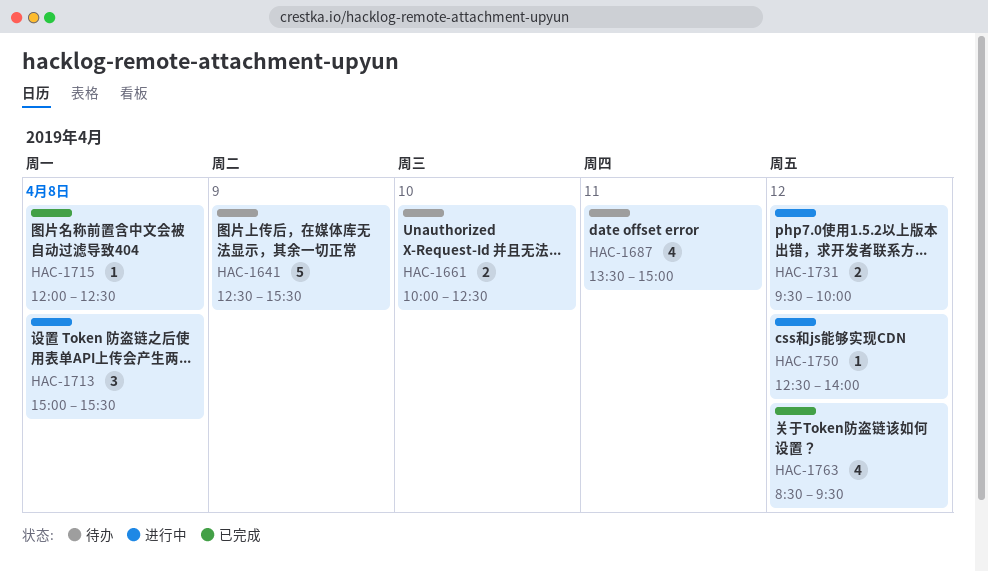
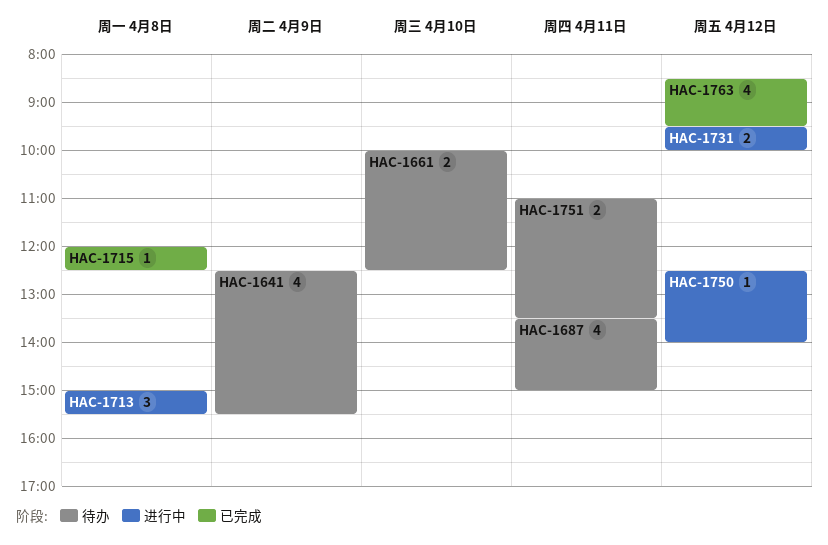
HAC-1641, estimate: 5 -> 4
HAC-1751: none -> present

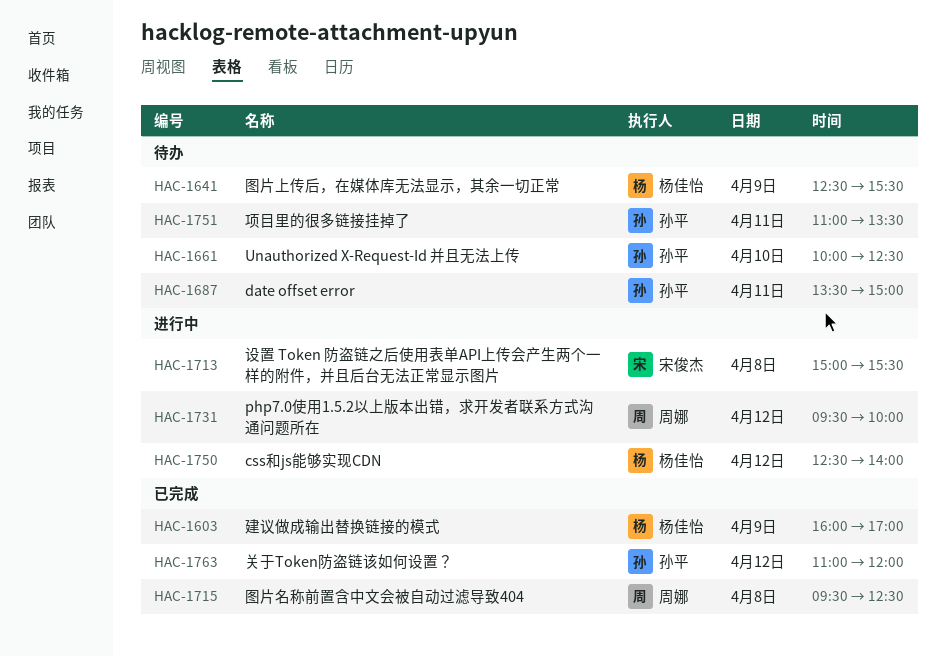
HAC-1603: none -> present
HAC-1715, begins: 12:00 -> 09:30
HAC-1763, begins: 08:30 -> 11:00
HAC-1763, ends: 09:30 -> 12:00

